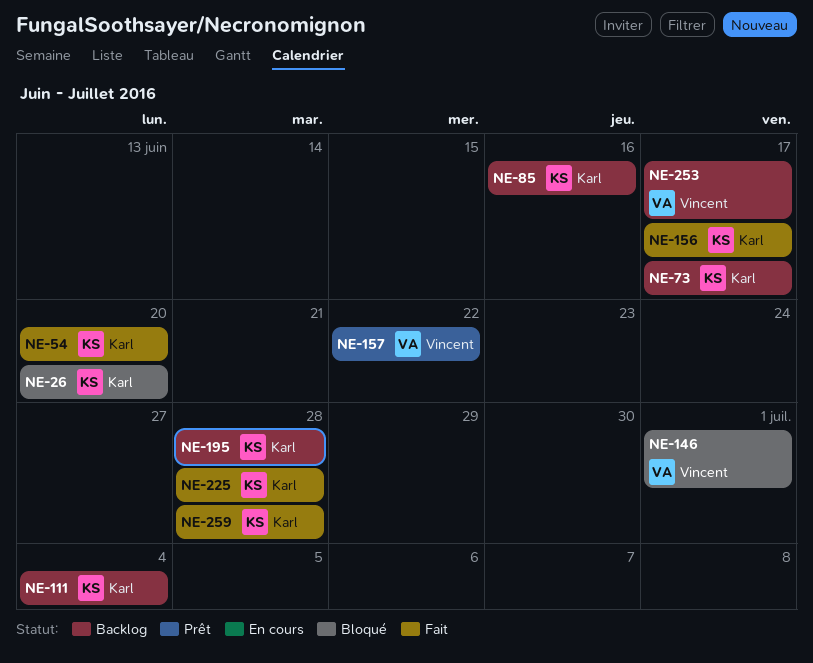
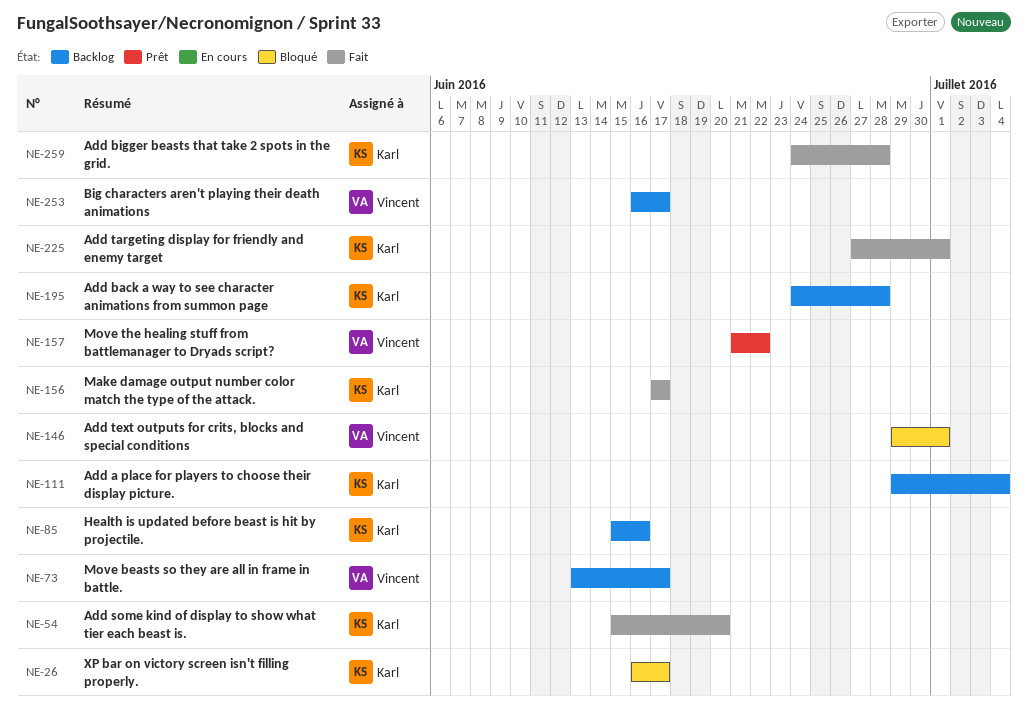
NE-26, due: Jun 20 -> Jun 17
NE-73, owner: Karl -> Vincent
NE-225, due: Jun 28 -> Jul 1

